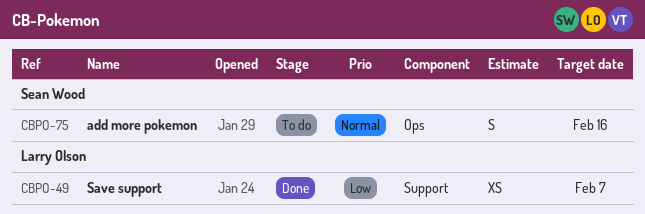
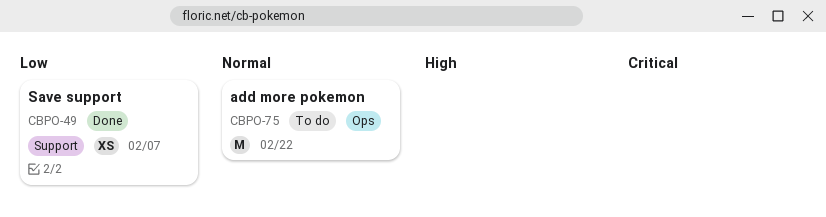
CBPO-75, estimate: S -> M
CBPO-75, due: Feb 16 -> Feb 22

